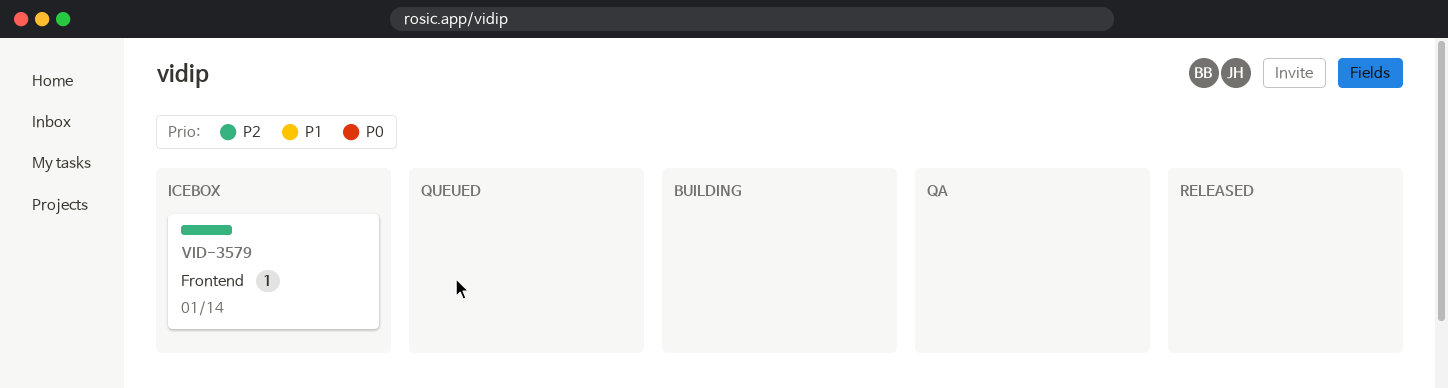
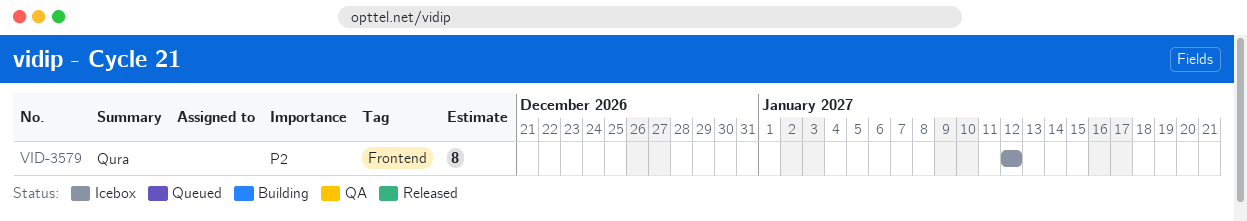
VID-3579, estimate: 1 -> 8
VID-3579, due: Jan 14 -> Jan 12

